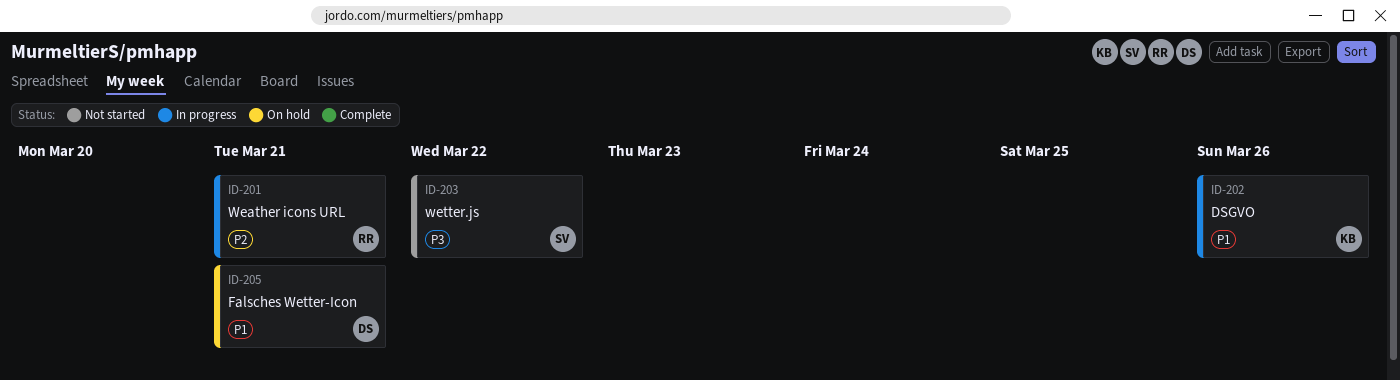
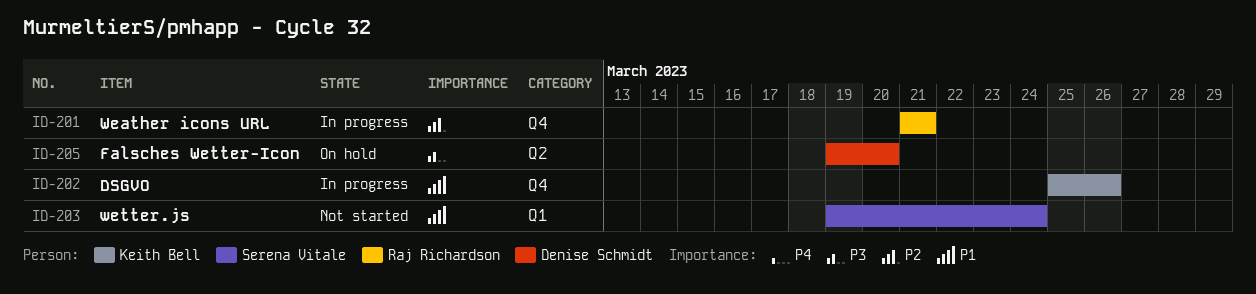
ID-203, priority: P3 -> P1
ID-203, due: Mar 22 -> Mar 24
ID-205, priority: P1 -> P3
ID-205, due: Mar 21 -> Mar 20

